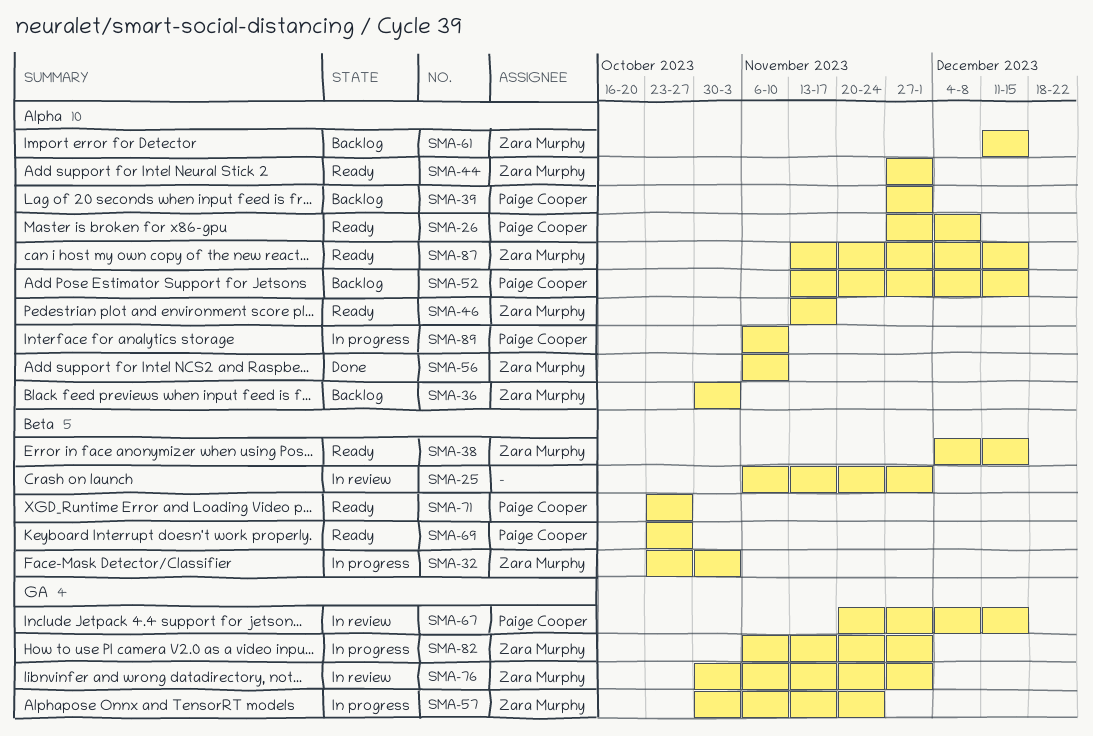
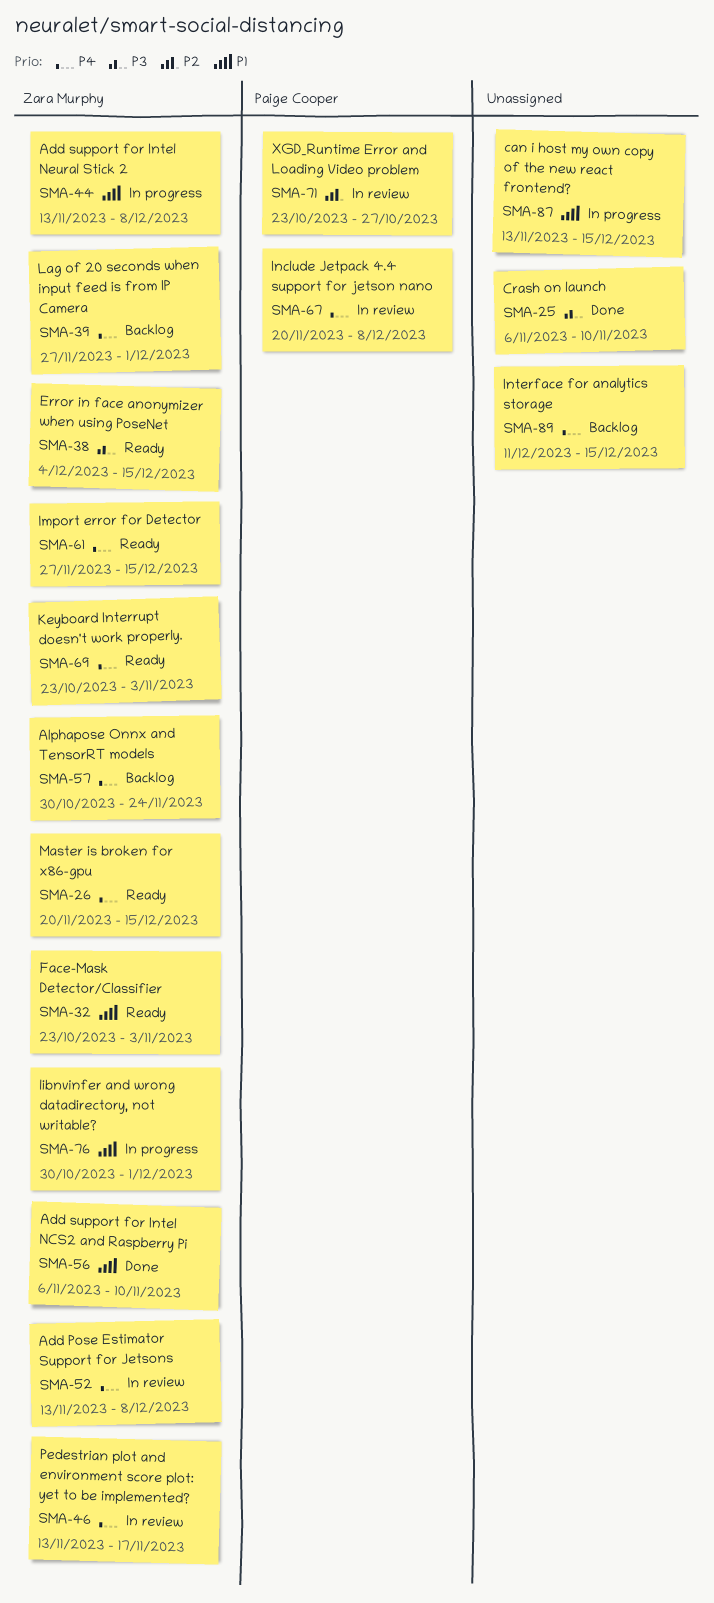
SMA-25, status: In review -> Done
SMA-25, due: Dec 1 -> Nov 10
SMA-26, owner: Paige Cooper -> Zara Murphy
SMA-26, start: Nov 27 -> Nov 20
SMA-26, due: Dec 8 -> Dec 15
SMA-32, status: In progress -> Ready
SMA-36: present -> none
SMA-39, owner: Paige Cooper -> Zara Murphy
SMA-44, status: Ready -> In progress
SMA-44, start: Nov 27 -> Nov 13
SMA-44, due: Dec 1 -> Dec 8
SMA-46, status: Ready -> In review
SMA-52, status: Backlog -> In review
SMA-52, owner: Paige Cooper -> Zara Murphy
SMA-52, due: Dec 15 -> Dec 8
SMA-57, status: In progress -> Backlog
SMA-61, status: Backlog -> Ready
SMA-61, start: Dec 11 -> Nov 27
SMA-67, due: Dec 15 -> Dec 8
SMA-69, owner: Paige Cooper -> Zara Murphy
SMA-69, due: Oct 27 -> Nov 3
SMA-71, status: Ready -> In review
SMA-76, status: In review -> In progress
SMA-82: present -> none
SMA-87, status: Ready -> In progress
SMA-87, owner: Zara Murphy -> none
SMA-89, status: In progress -> Backlog
SMA-89, owner: Paige Cooper -> none
SMA-89, start: Nov 6 -> Dec 11
SMA-89, due: Nov 10 -> Dec 15

